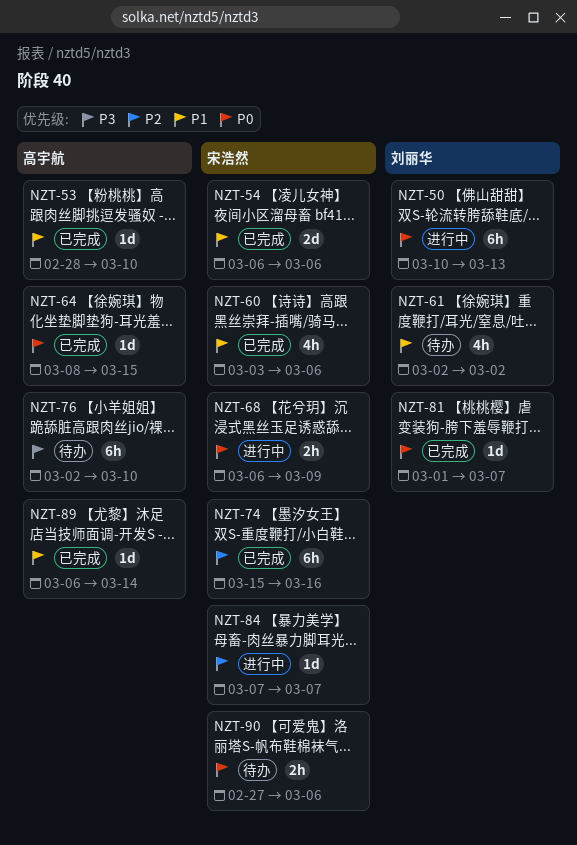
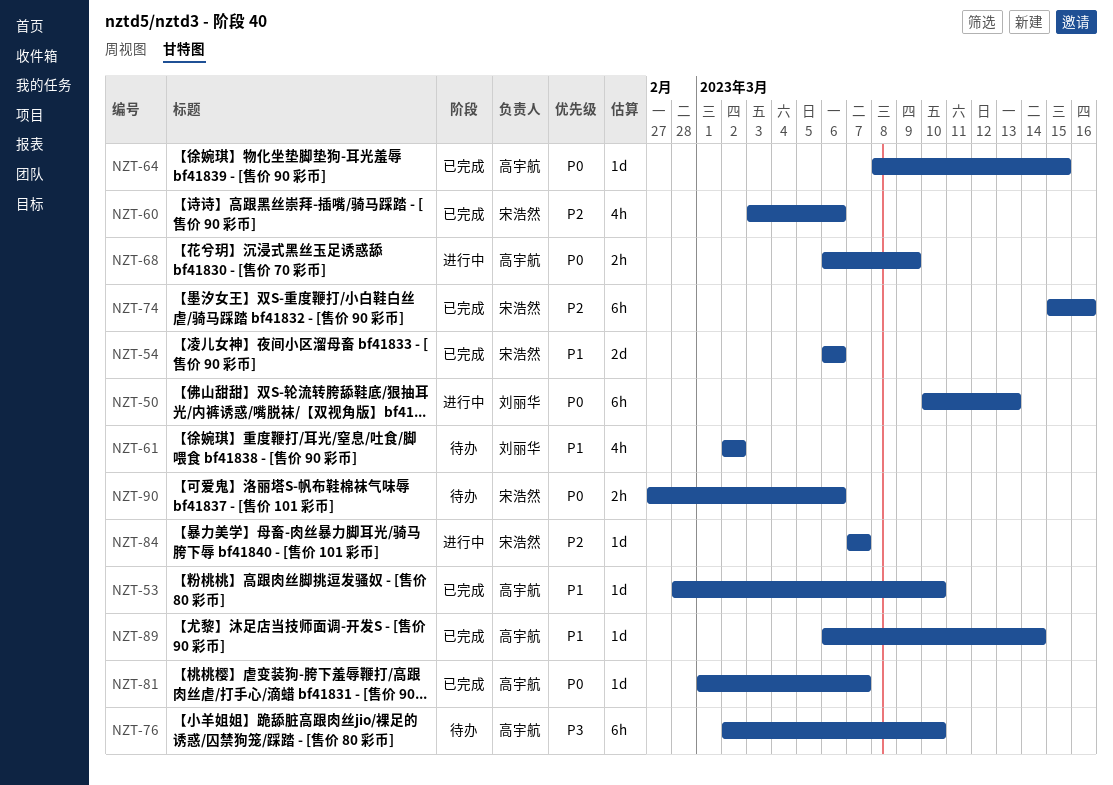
NZT-60, priority: P1 -> P2
NZT-68, owner: 宋浩然 -> 高宇航
NZT-81, owner: 刘丽华 -> 高宇航

